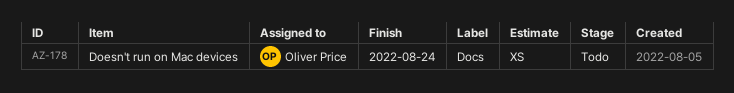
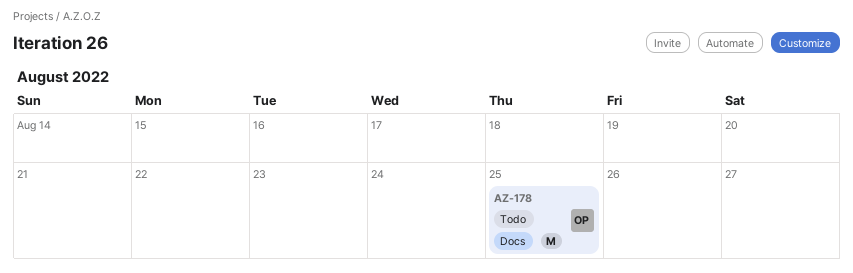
AZ-178, estimate: XS -> M
AZ-178, due: Aug 24 -> Aug 25

